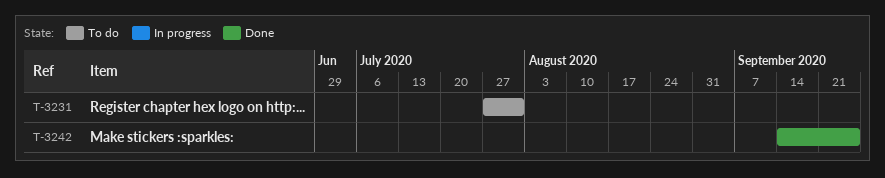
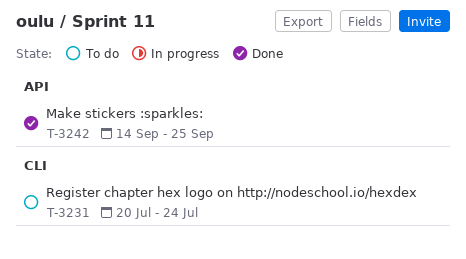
T-3231, start: Jul 27 -> Jul 20
T-3231, due: Jul 31 -> Jul 24

